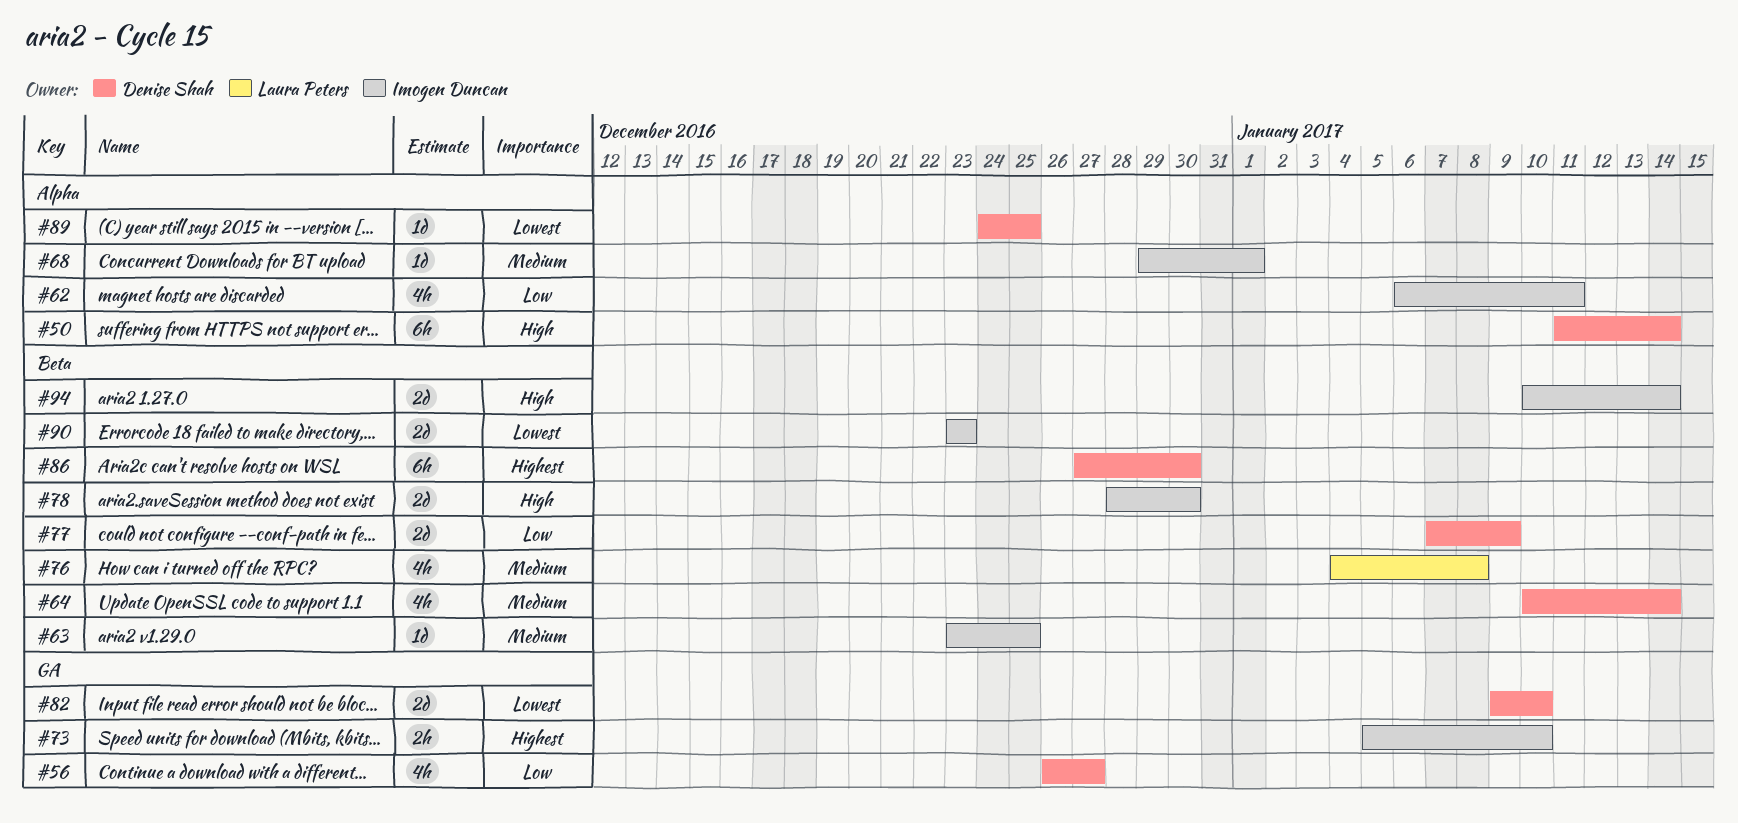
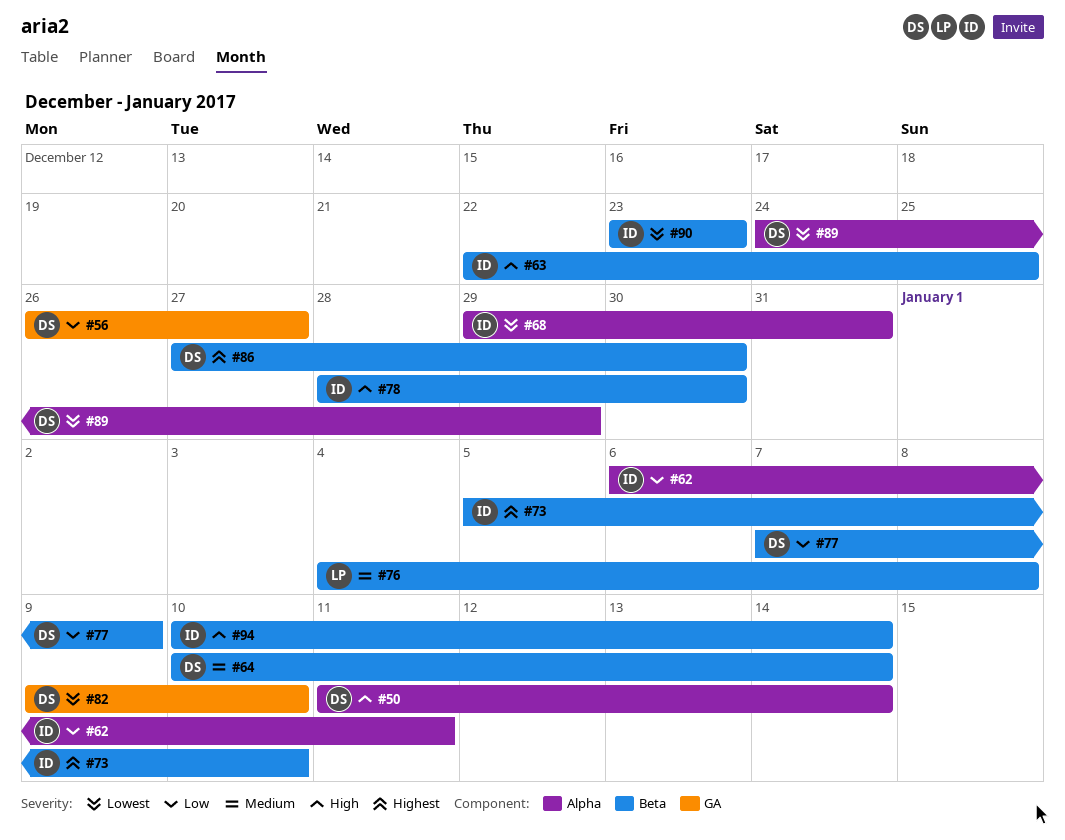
#63, priority: Medium -> High
#63, start: Dec 23 -> Dec 22
#68, priority: Medium -> Lowest
#68, due: Jan 1 -> Dec 31
#73, label: GA -> Beta
#89, due: Dec 25 -> Dec 29

